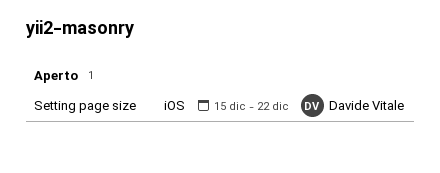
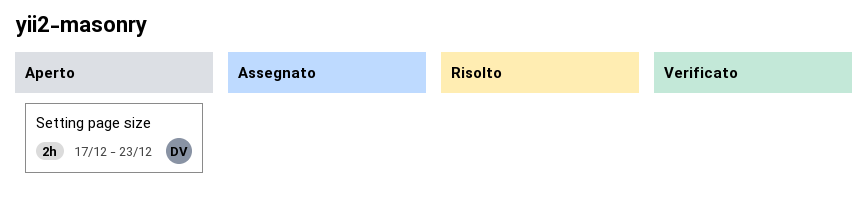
Setting page size, start: Dec 15 -> Dec 17
Setting page size, due: Dec 22 -> Dec 23

